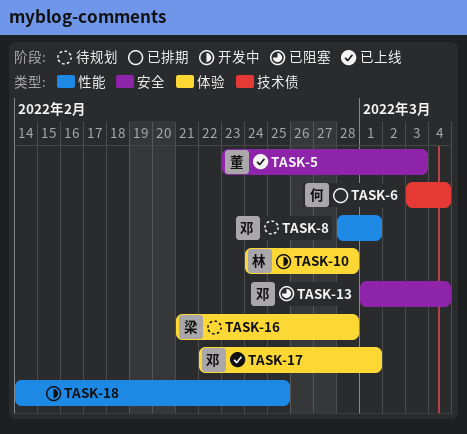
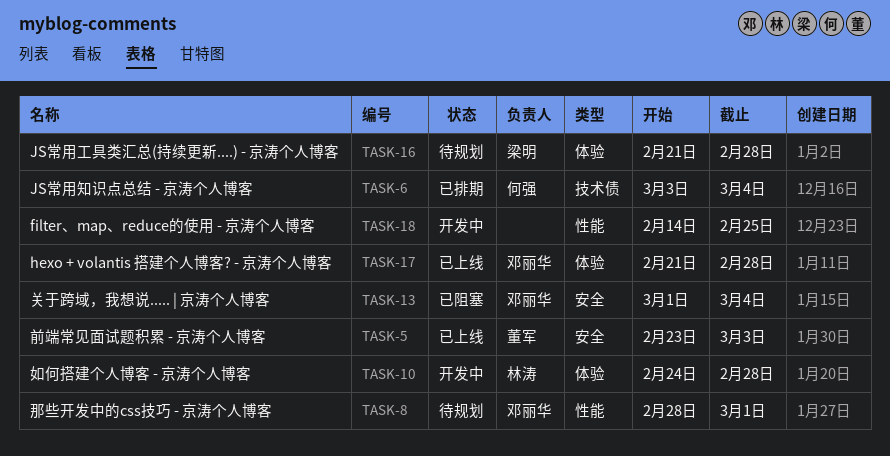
TASK-17, start: Feb 22 -> Feb 21
TASK-17, due: Mar 1 -> Feb 28

